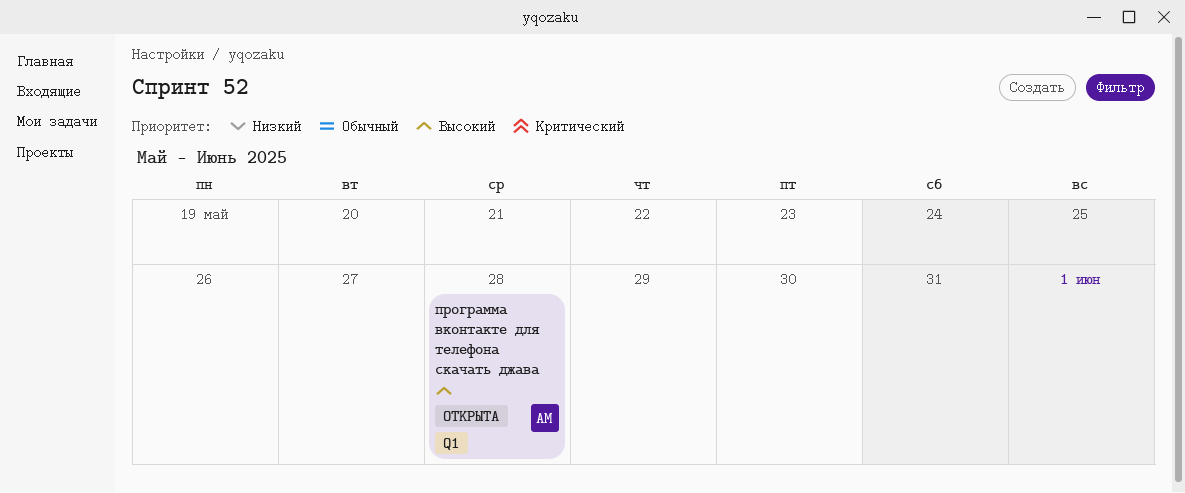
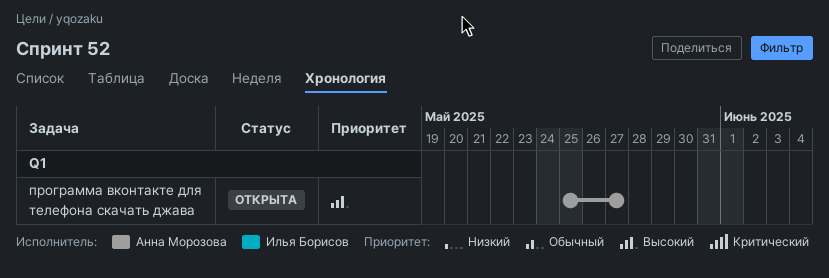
программа вконтакте для телефона скачать джава, due: May 28 -> May 27

